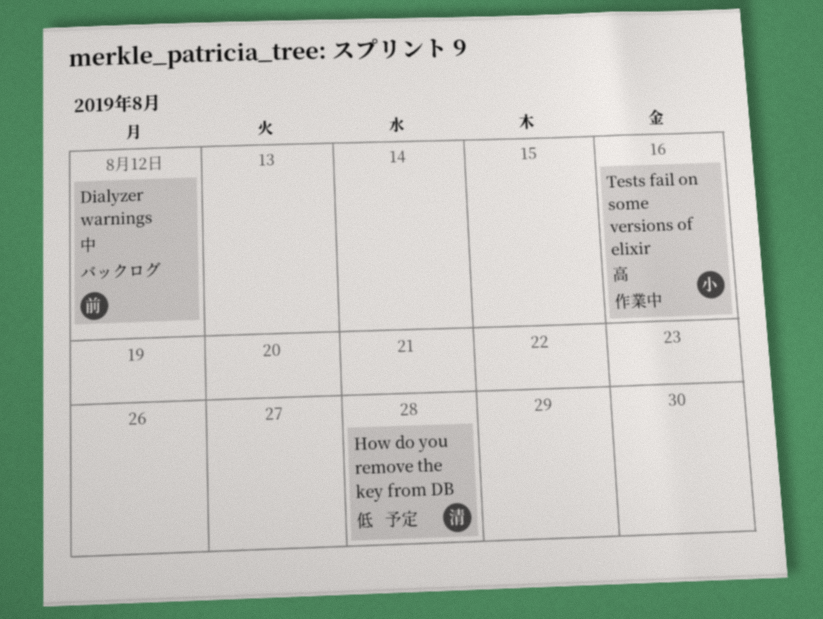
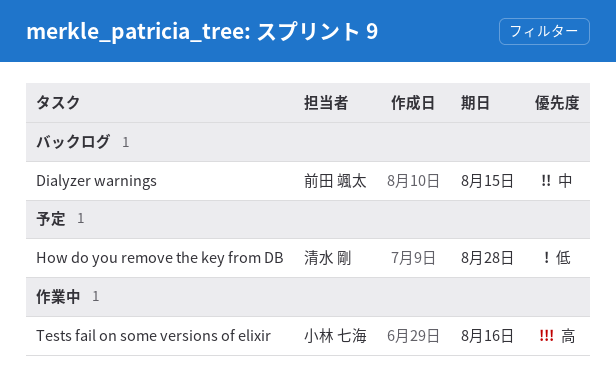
Dialyzer warnings, due: Aug 12 -> Aug 15

